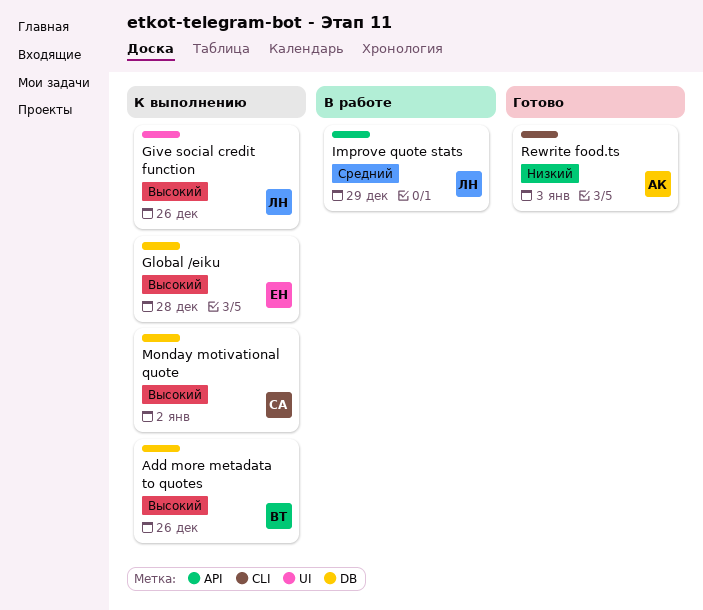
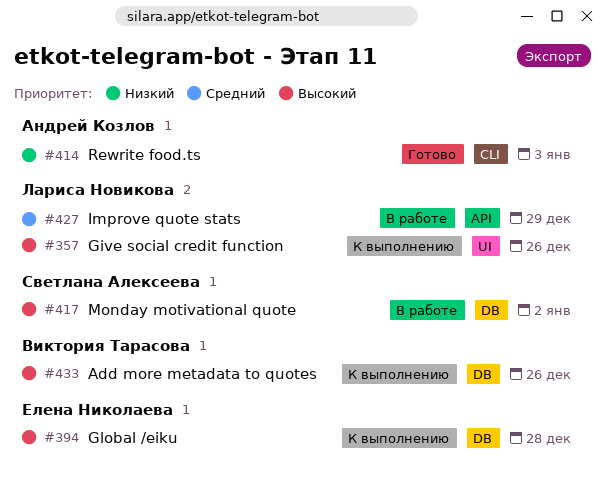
Monday motivational quote, status: К выполнению -> В работе

